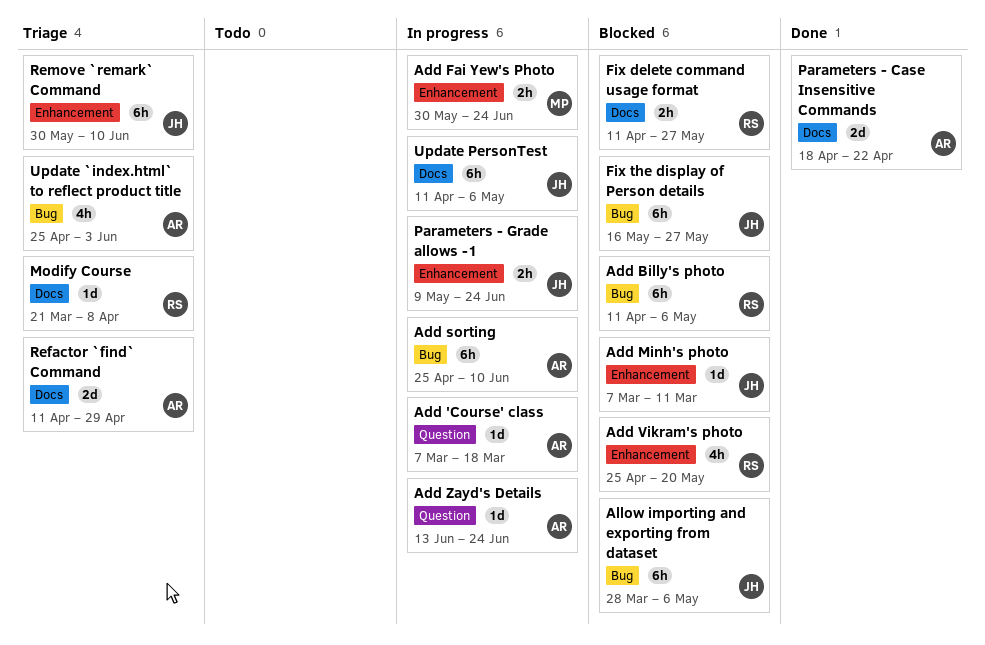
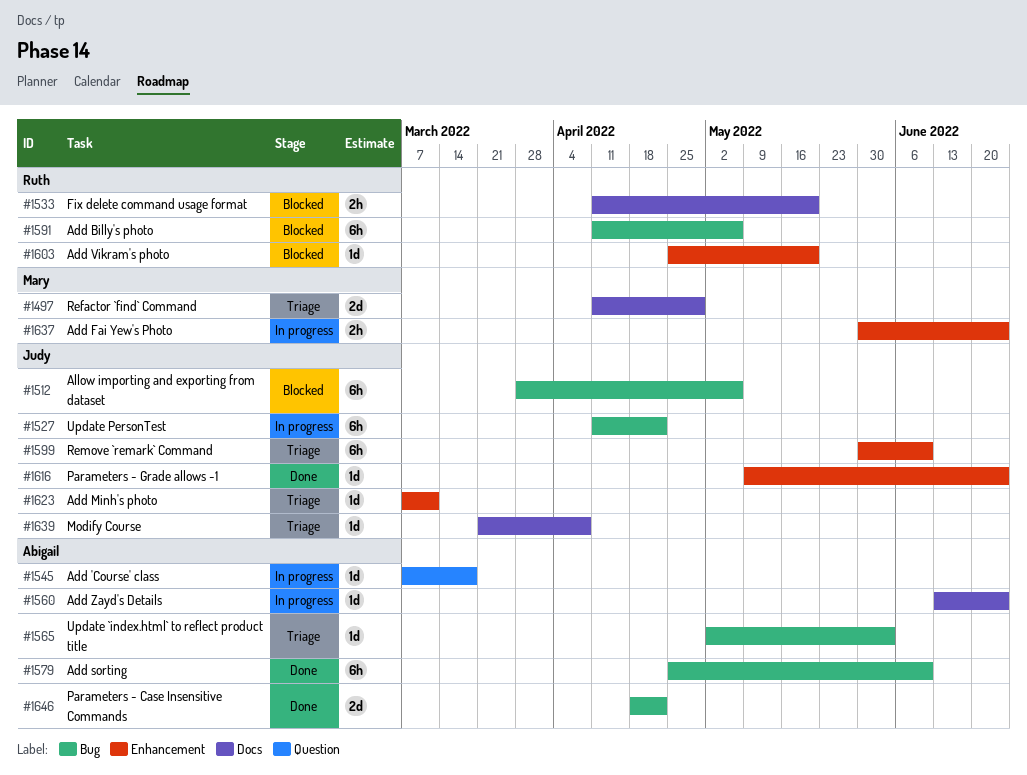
Add Minh's photo, status: Blocked -> Triage
Add sorting, status: In progress -> Done
Add Vikram's photo, estimate: 4h -> 1d
Add Zayd's Details, label: Question -> Docs
Fix delete command usage format, due: May 27 -> May 20
Fix the display of Person details: present -> none
Modify Course, owner: Ruth -> Judy
Parameters - Case Insensitive Commands, label: Docs -> Bug
Parameters - Grade allows -1, status: In progress -> Done
Parameters - Grade allows -1, estimate: 2h -> 1d
Refactor `find` Command, owner: Abigail -> Mary
Update `index.html` to reflect product title, estimate: 4h -> 1d
Update `index.html` to reflect product title, start: Apr 25 -> May 2
Update PersonTest, label: Docs -> Bug
Update PersonTest, due: May 6 -> Apr 22

